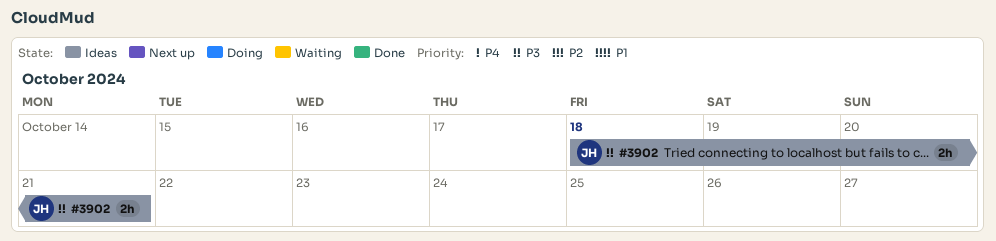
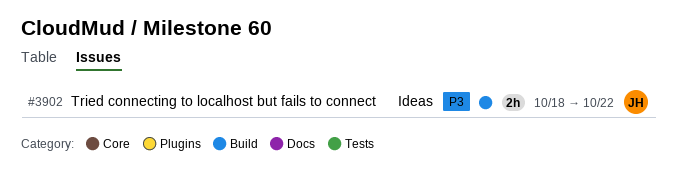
#3902, due: Oct 21 -> Oct 22

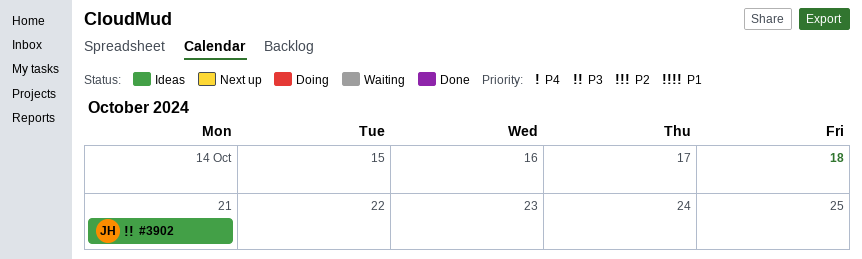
#3902, start: Oct 18 -> Oct 21
#3902, due: Oct 22 -> Oct 21

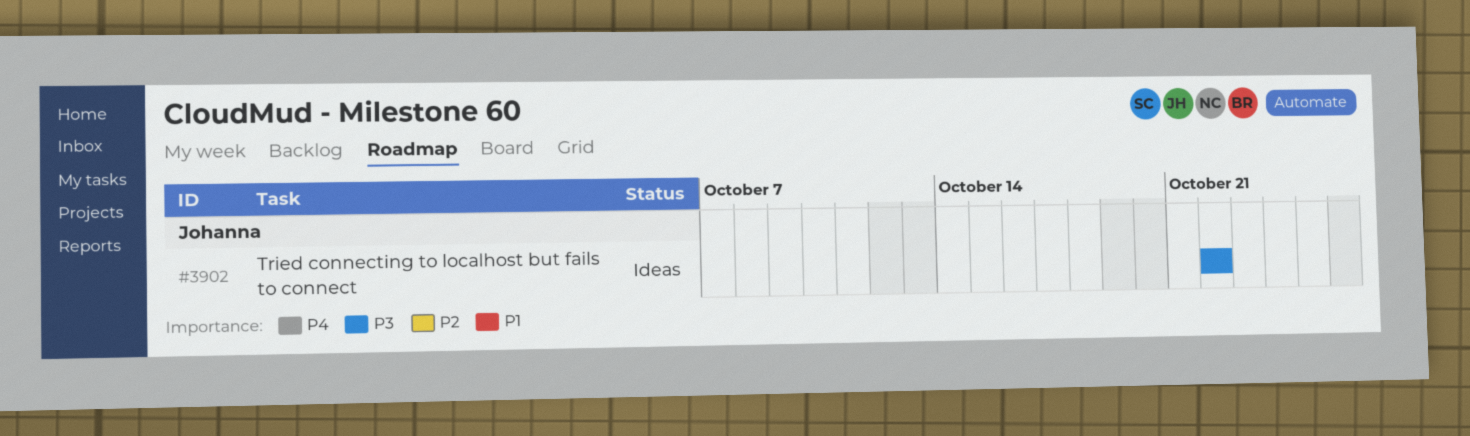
#3902, start: Oct 21 -> Oct 22
#3902, due: Oct 21 -> Oct 22

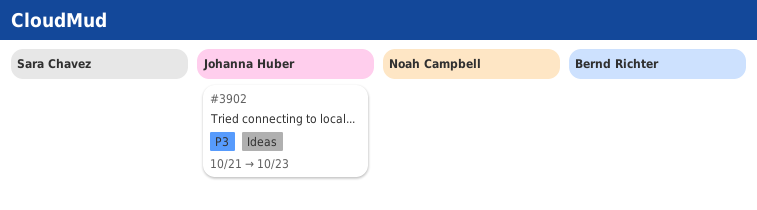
#3902, start: Oct 22 -> Oct 21
#3902, due: Oct 22 -> Oct 23

